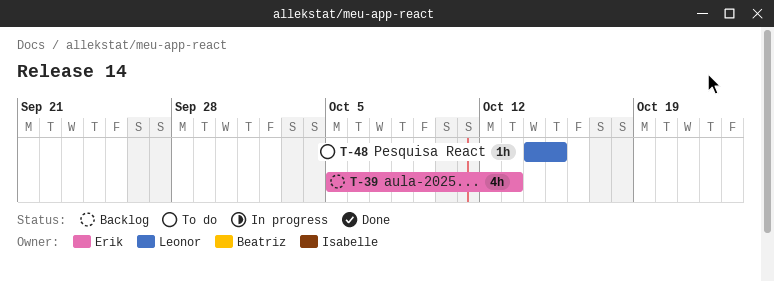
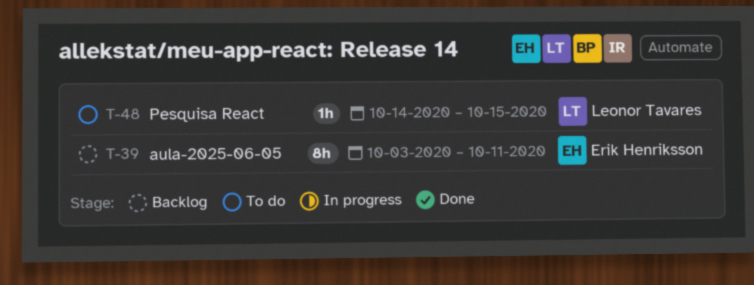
T-39, estimate: 4h -> 8h
T-39, start: Oct 5 -> Oct 3
T-39, due: Oct 13 -> Oct 11

